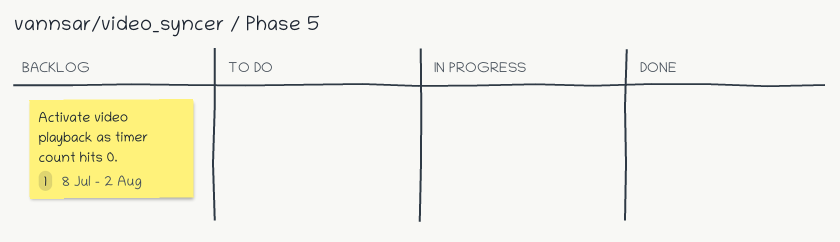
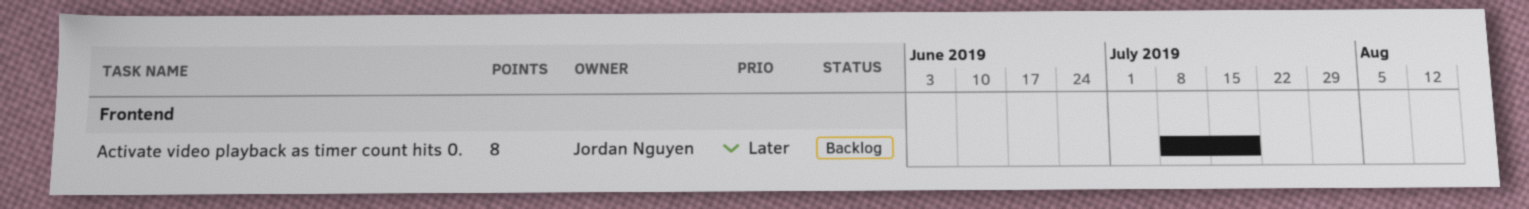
Activate video playback as timer count hits 0., estimate: 1 -> 8
Activate video playback as timer count hits 0., due: Aug 2 -> Jul 19

